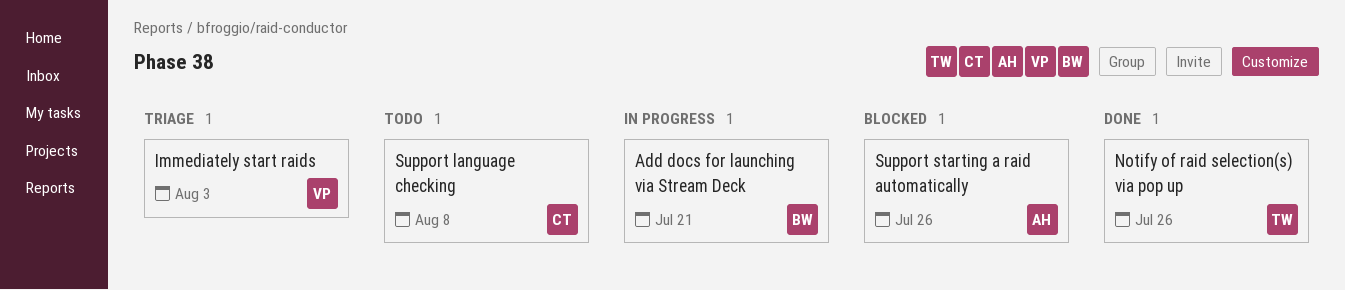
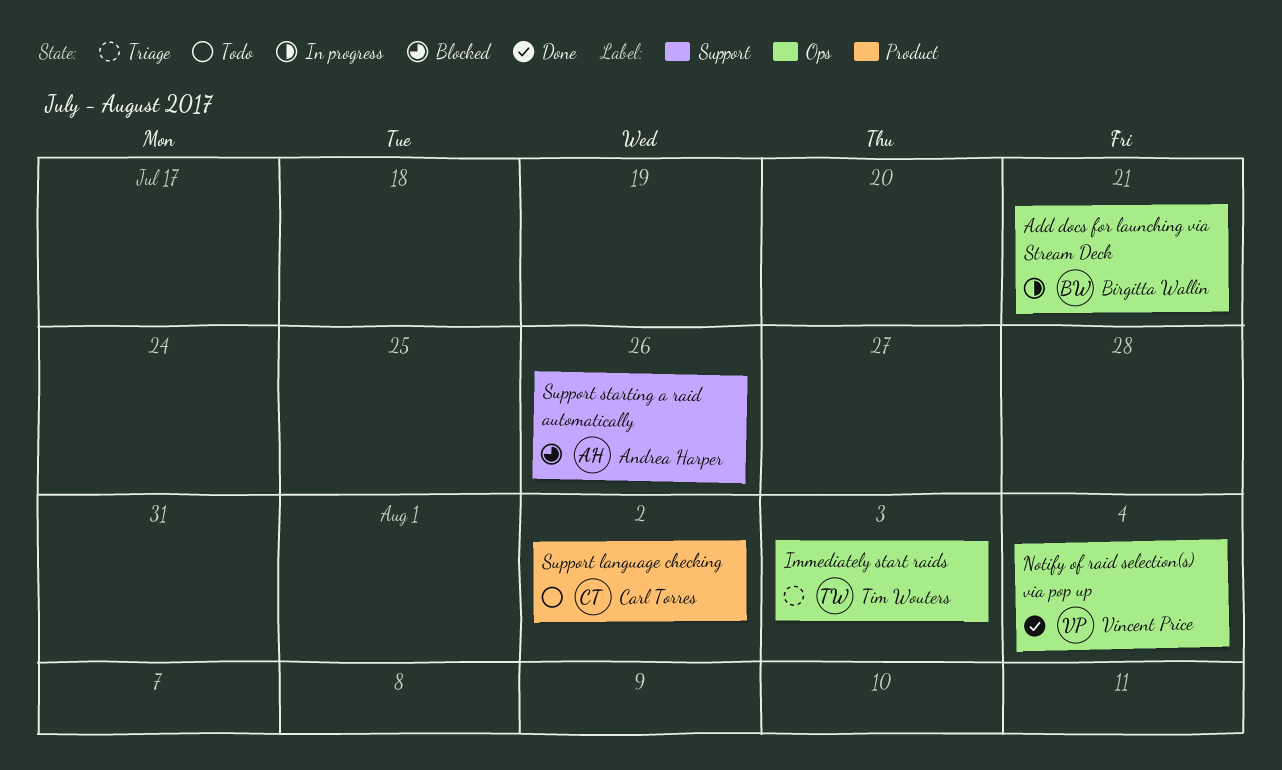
Immediately start raids, owner: Vincent Price -> Tim Wouters
Notify of raid selection(s) via pop up, owner: Tim Wouters -> Vincent Price
Notify of raid selection(s) via pop up, due: Jul 26 -> Aug 4
Support language checking, due: Aug 8 -> Aug 2

